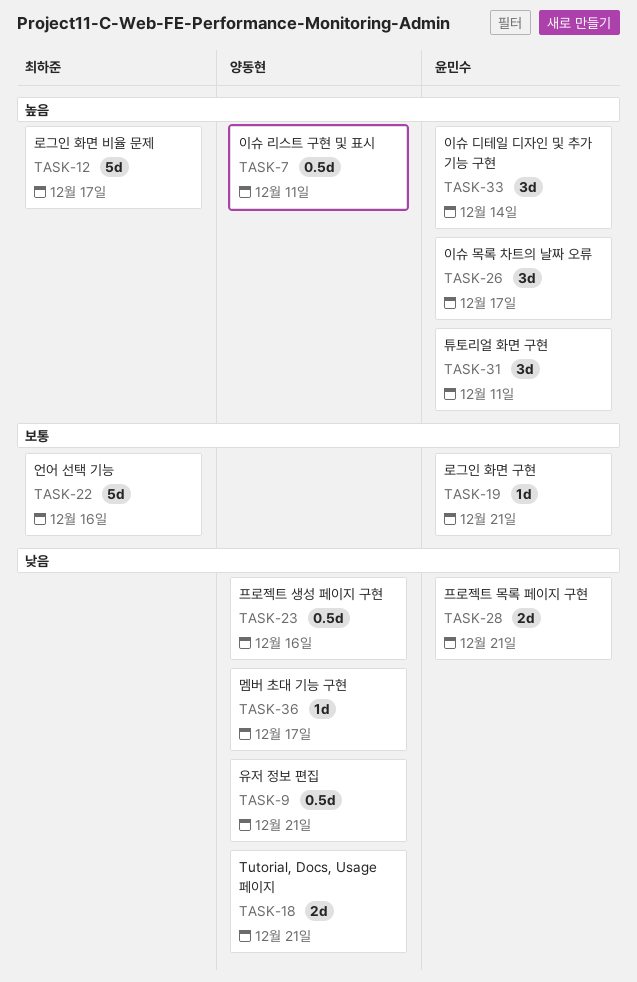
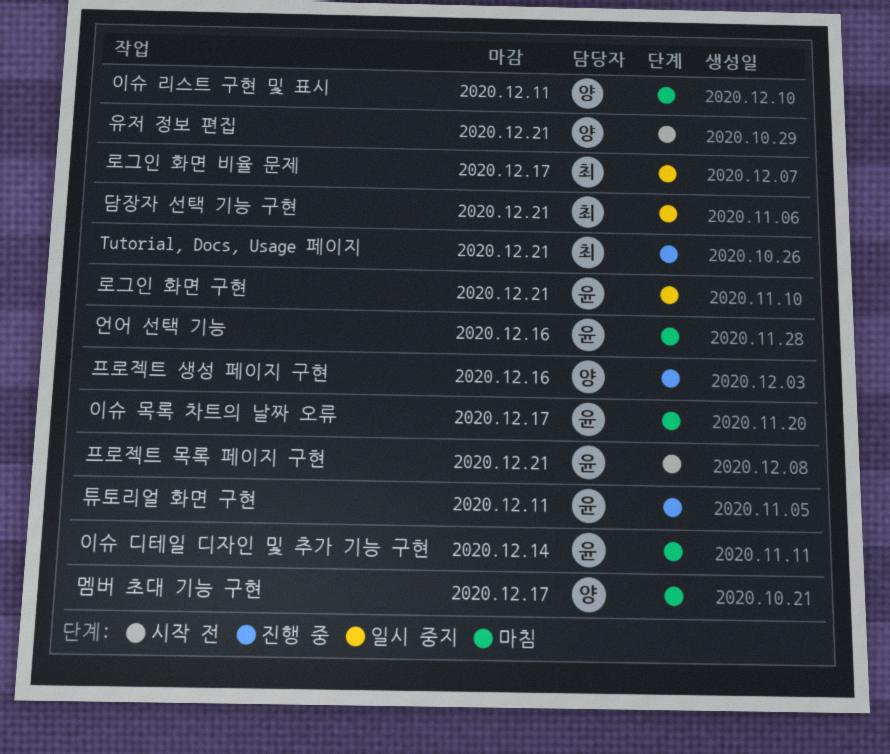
Tutorial, Docs, Usage 페이지, owner: 양동현 -> 최하준
담장자 선택 기능 구현: none -> present
언어 선택 기능, owner: 최하준 -> 윤민수

